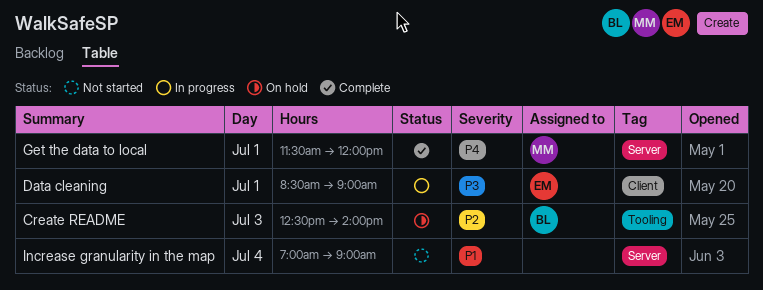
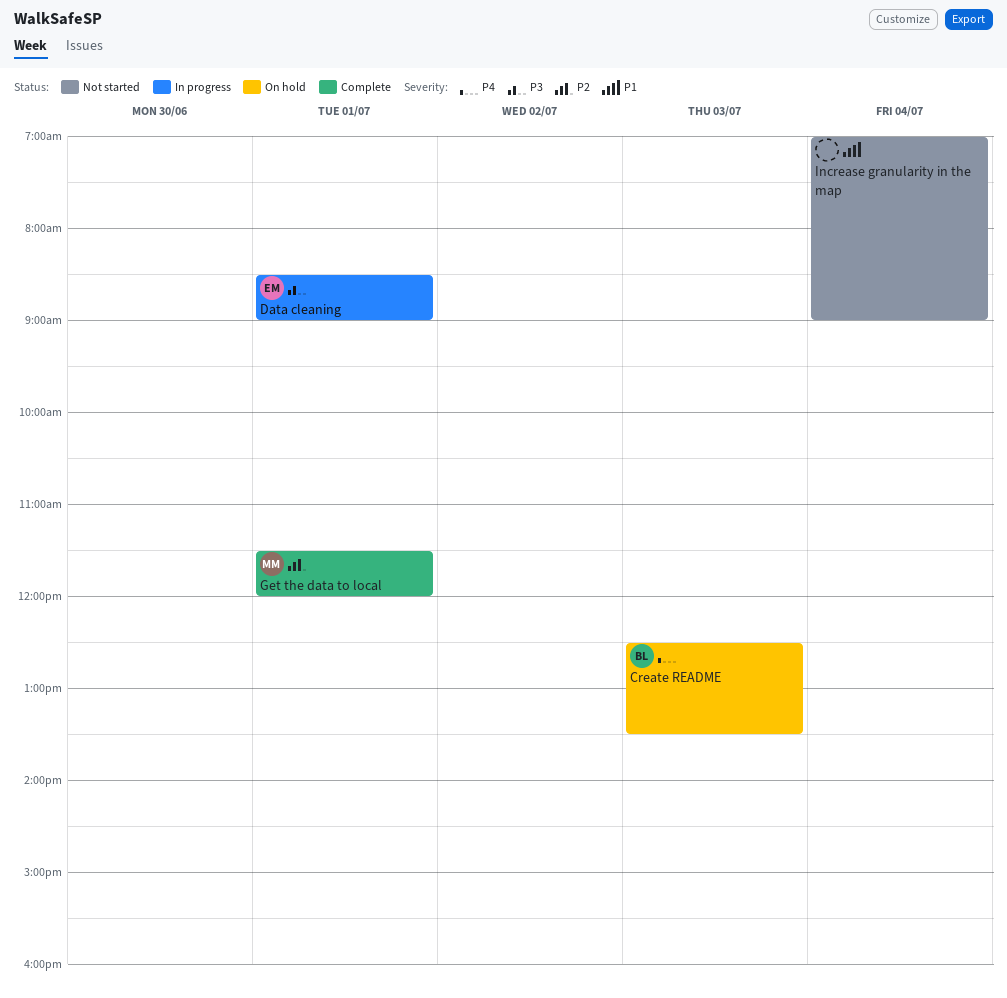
Create README, priority: P2 -> P4
Create README, ends: 14:00 -> 13:30
Get the data to local, priority: P4 -> P2

